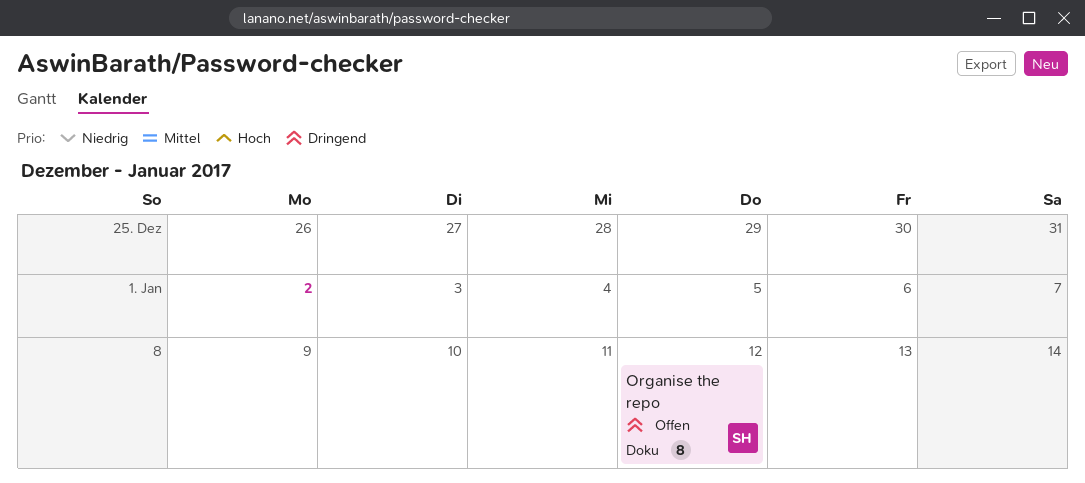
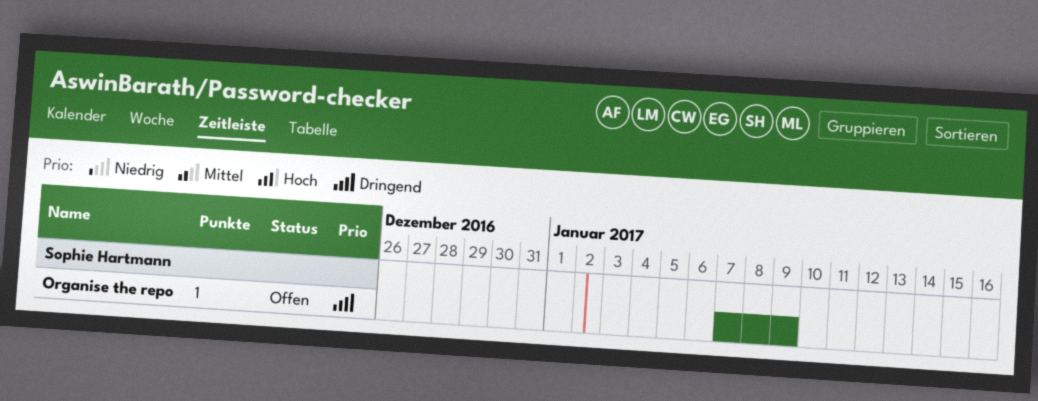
Organise the repo, estimate: 8 -> 1
Organise the repo, due: Jan 12 -> Jan 9

